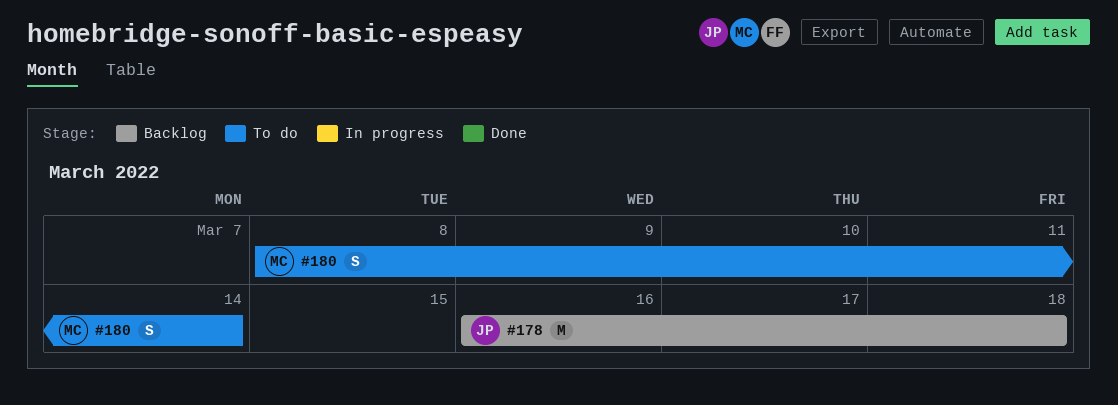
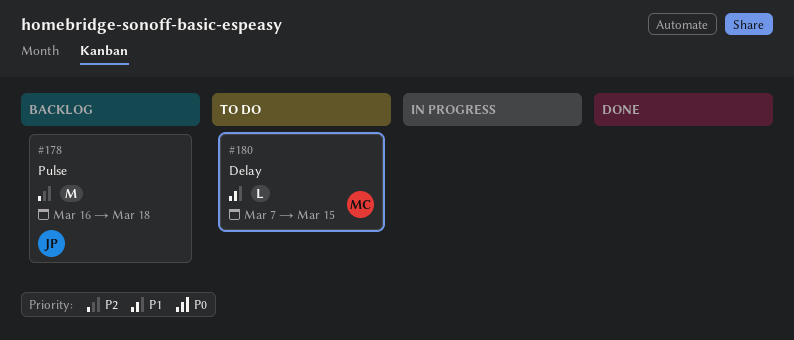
#180, estimate: S -> L
#180, start: Mar 8 -> Mar 7
#180, due: Mar 14 -> Mar 15

